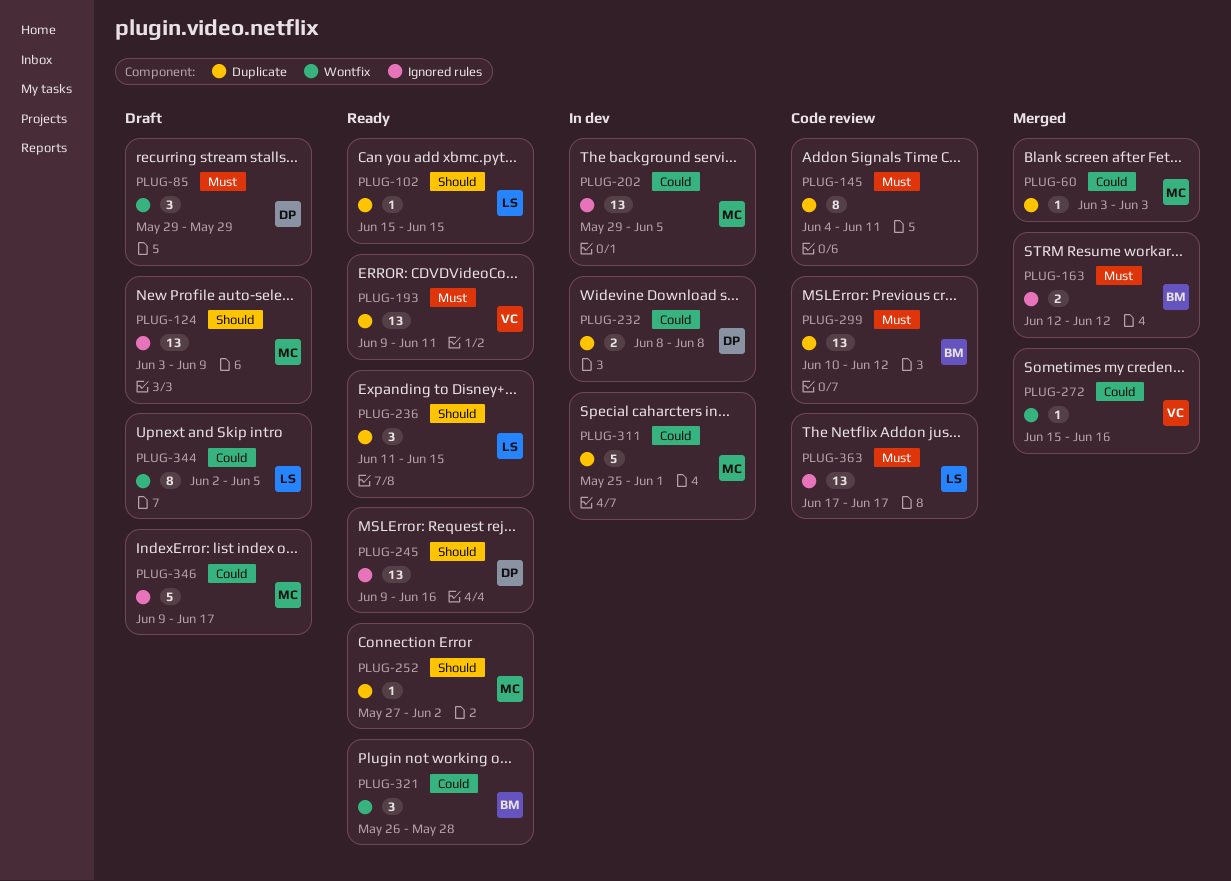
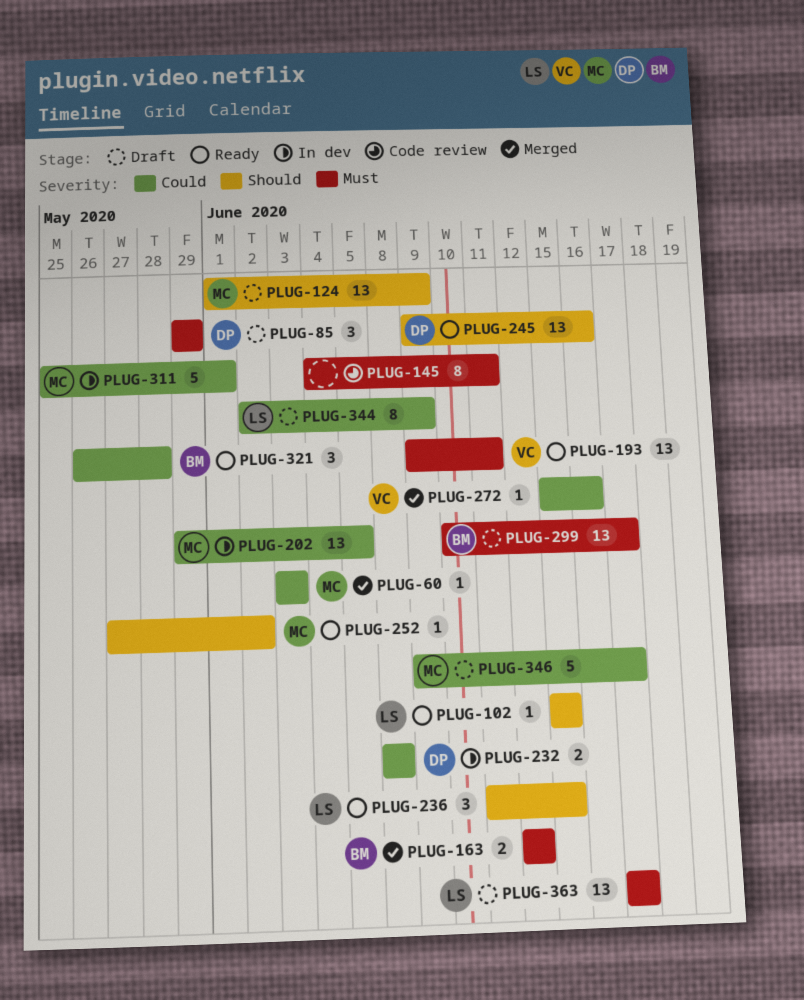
PLUG-124, start: Jun 3 -> Jun 1
PLUG-299, status: Code review -> Draft
PLUG-299, due: Jun 12 -> Jun 17
PLUG-344, due: Jun 5 -> Jun 9
PLUG-363, status: Code review -> Draft

